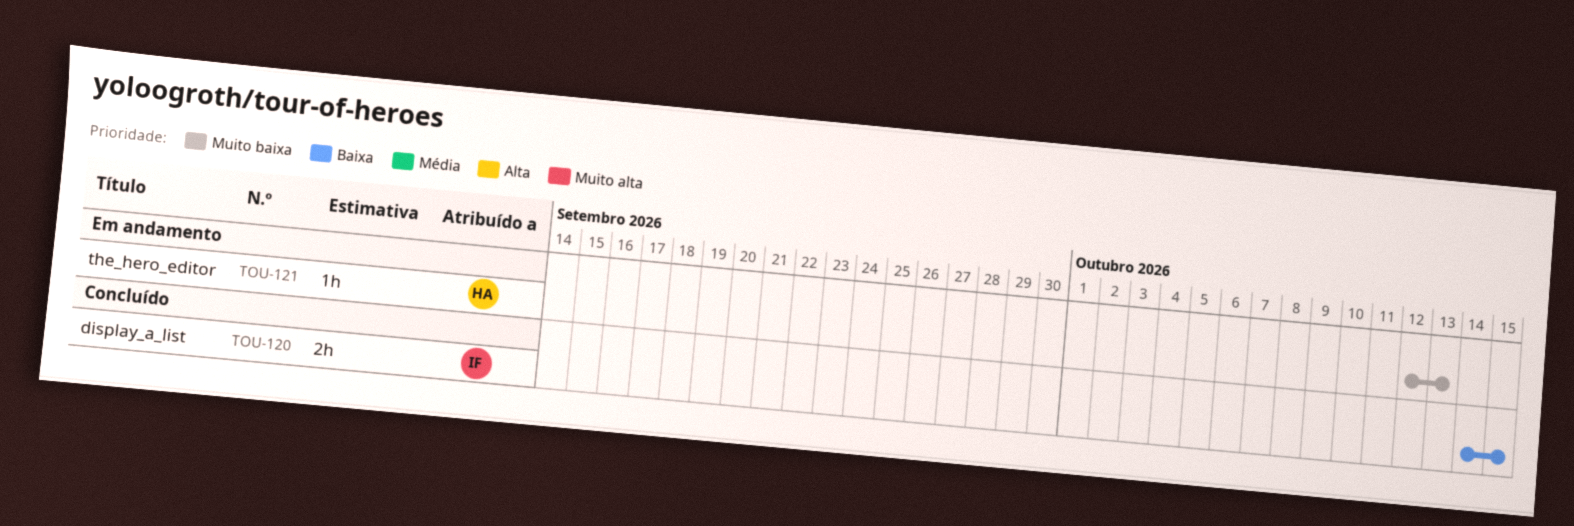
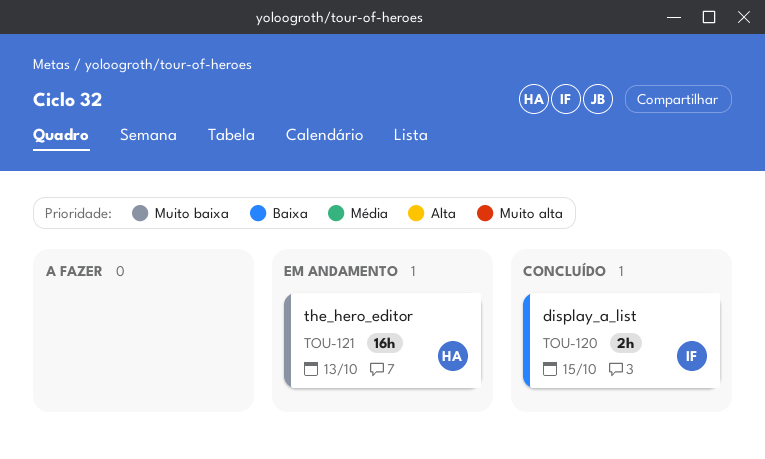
TOU-121, estimate: 1h -> 16h

